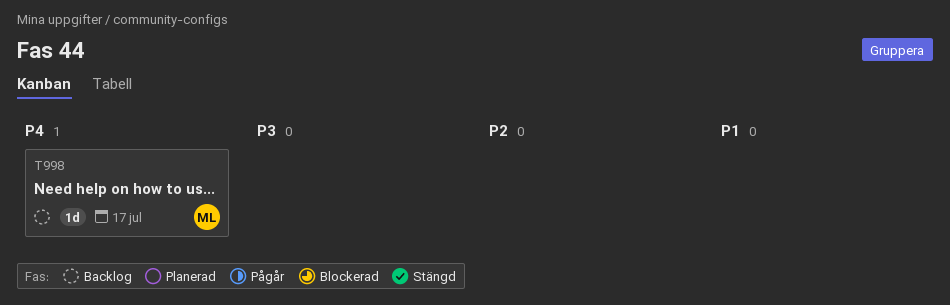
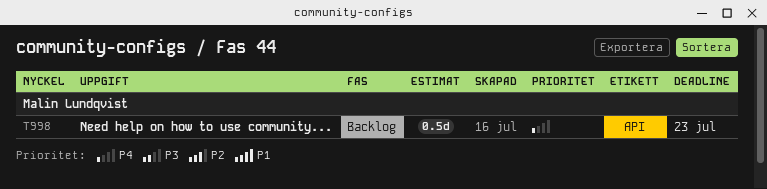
T998, estimate: 1d -> 0.5d
T998, due: Jul 17 -> Jul 23

